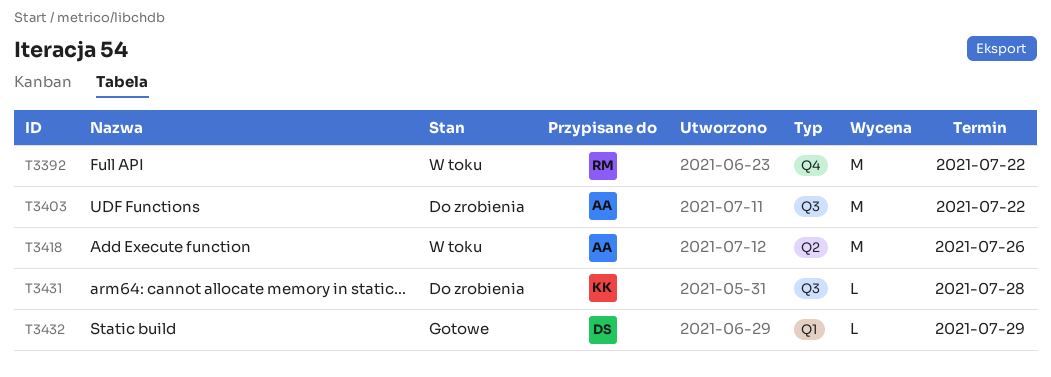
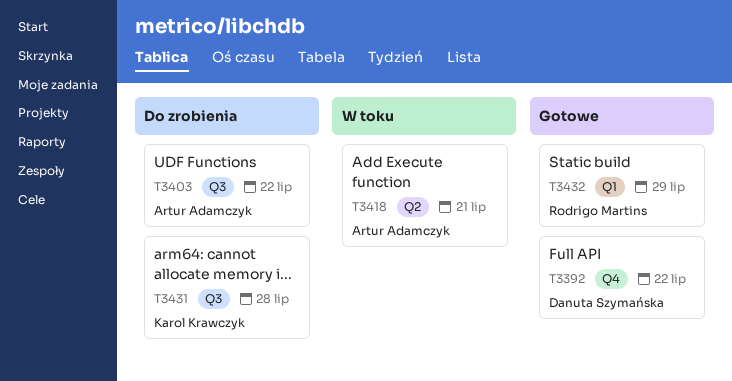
T3392, status: W toku -> Gotowe
T3392, owner: Rodrigo Martins -> Danuta Szymańska
T3418, due: Jul 26 -> Jul 21
T3432, owner: Danuta Szymańska -> Rodrigo Martins

